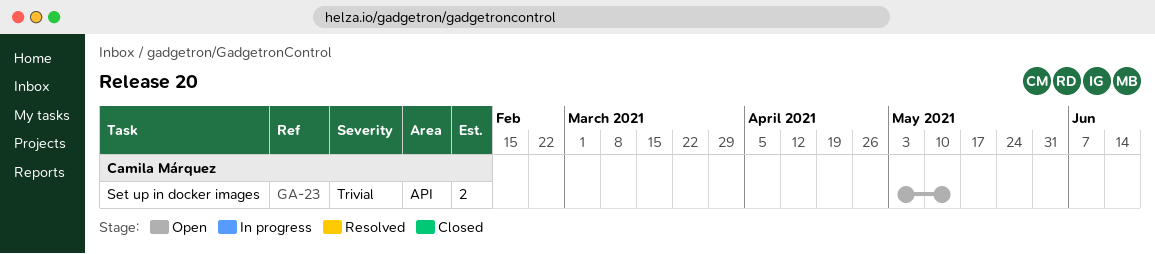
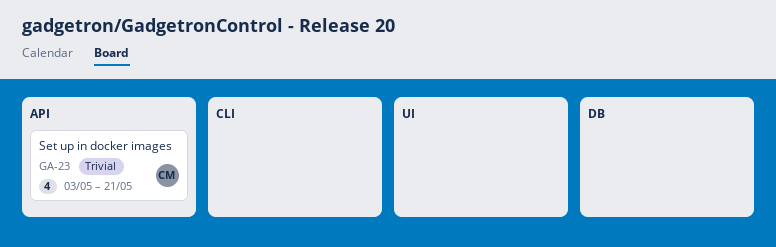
GA-23, estimate: 2 -> 4
GA-23, due: May 14 -> May 21

